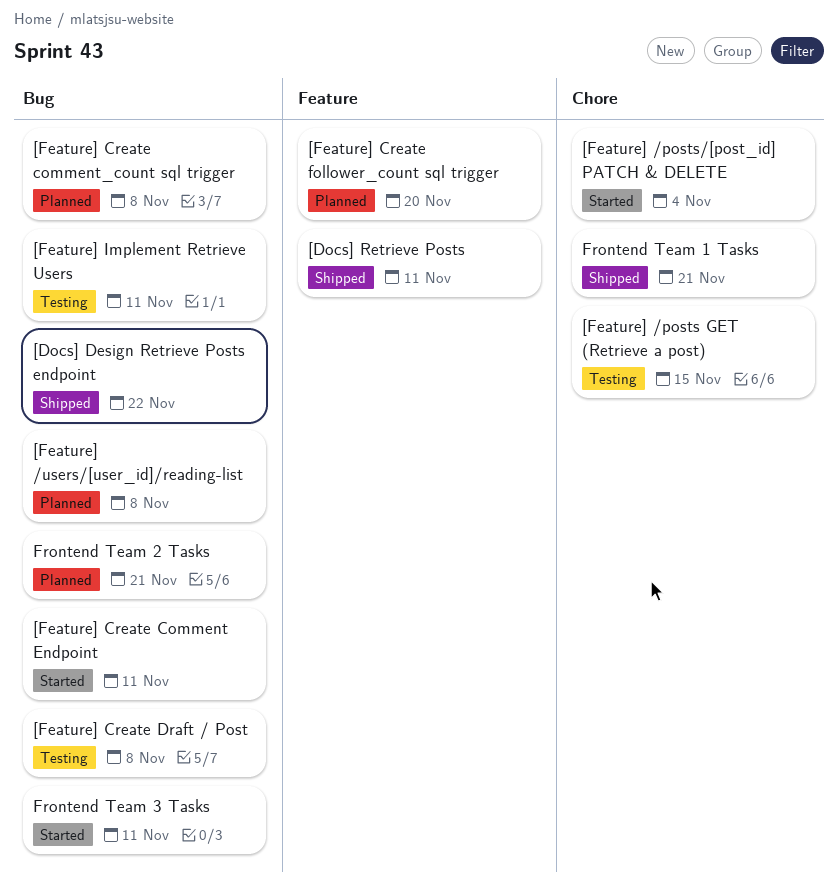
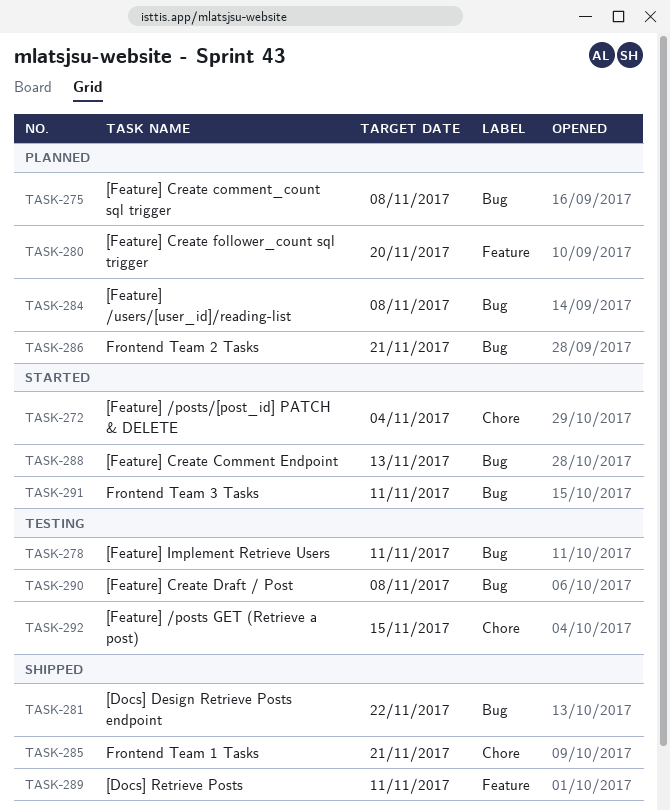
[Feature] Create Comment Endpoint, due: Nov 11 -> Nov 13

